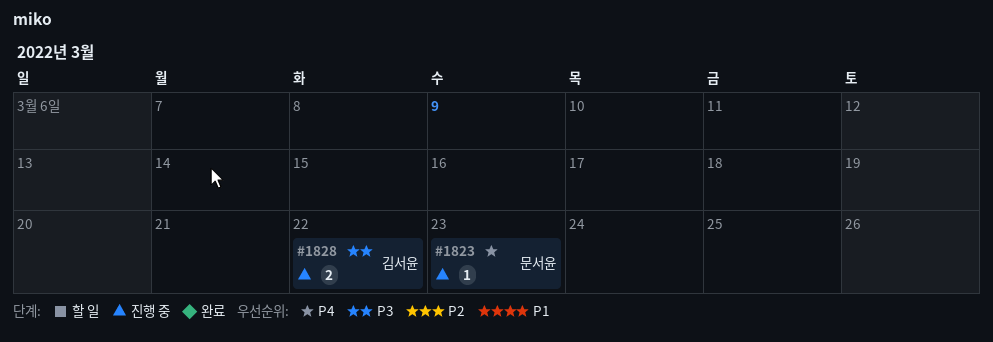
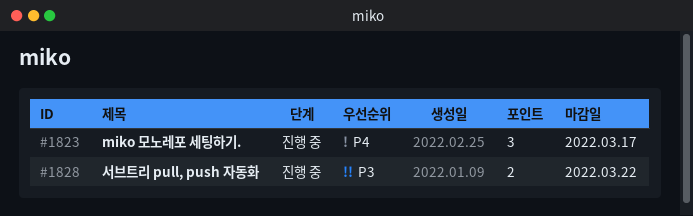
#1823, estimate: 1 -> 3
#1823, due: Mar 23 -> Mar 17

